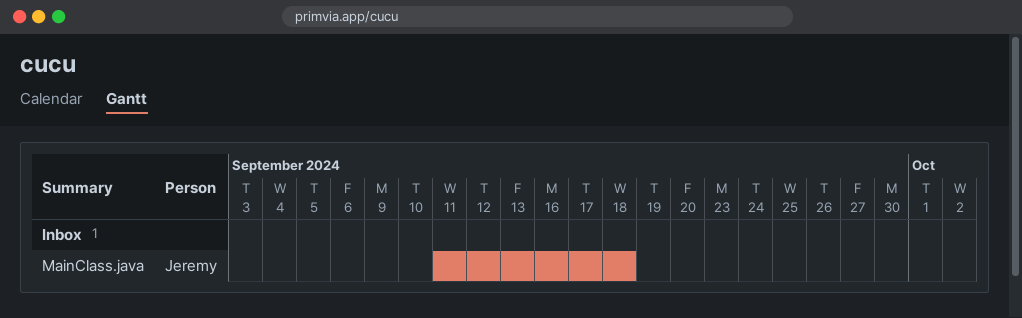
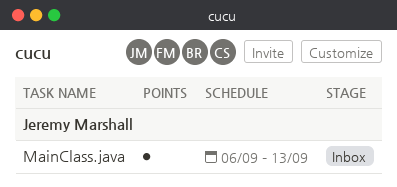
MainClass.java, start: Sep 11 -> Sep 6
MainClass.java, due: Sep 18 -> Sep 13

